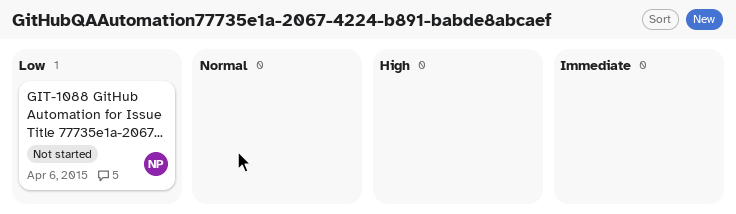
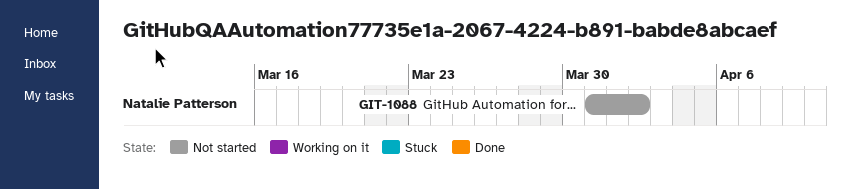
GIT-1088, due: Apr 6 -> Apr 2

